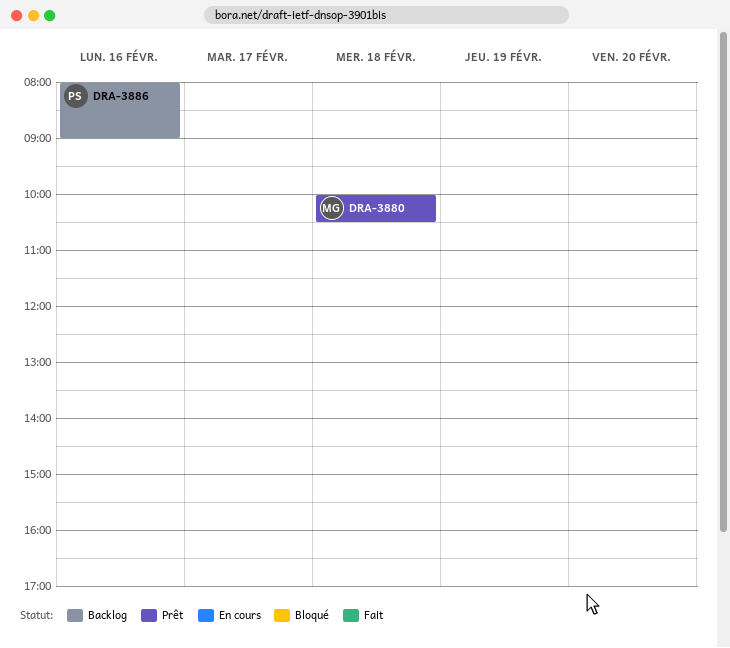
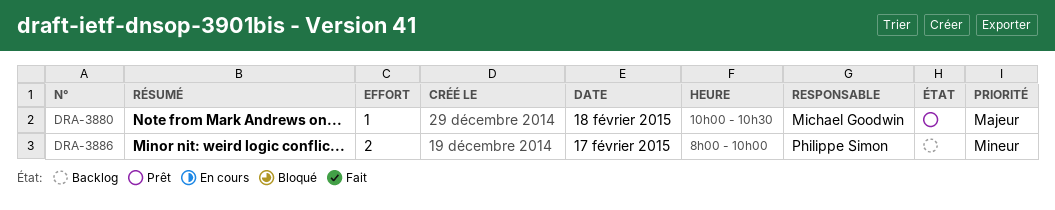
DRA-3886, day: Feb 16 -> Feb 17
DRA-3886, ends: 09:00 -> 10:00

